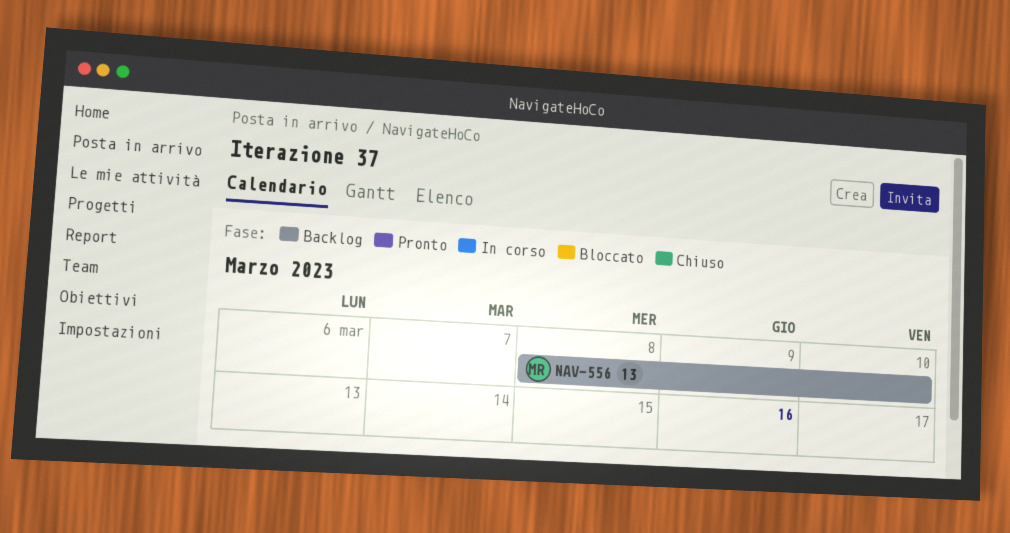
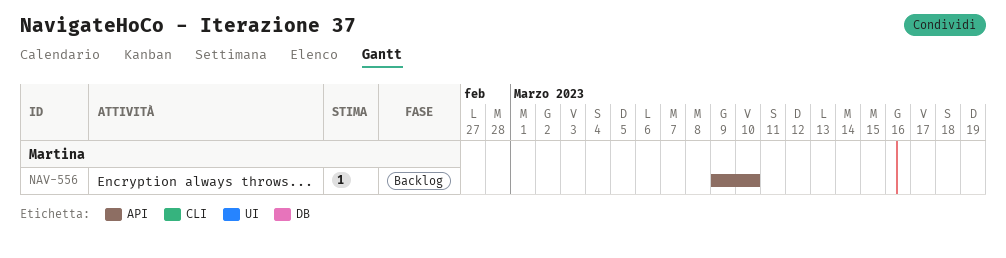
NAV-556, estimate: 13 -> 1
NAV-556, start: Mar 8 -> Mar 9

